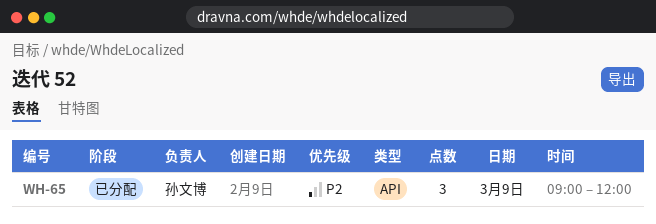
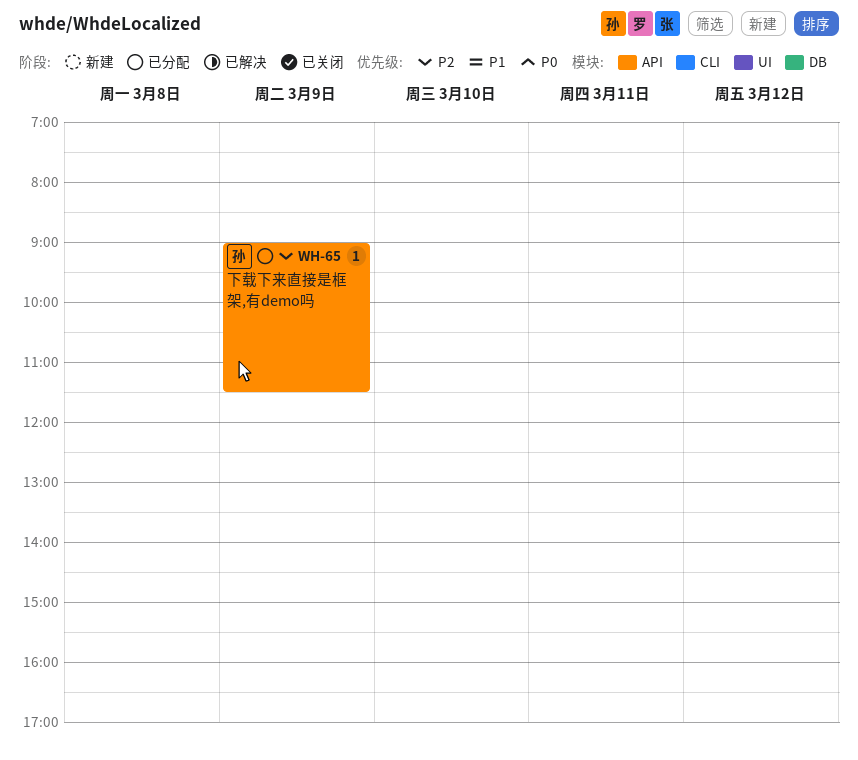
WH-65, estimate: 3 -> 1
WH-65, ends: 12:00 -> 11:30

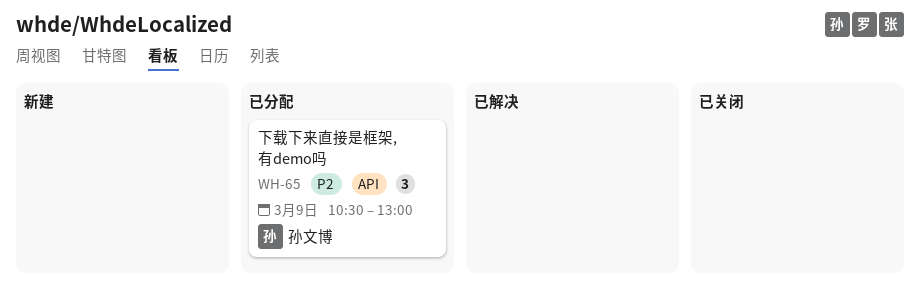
WH-65, estimate: 1 -> 3
WH-65, begins: 09:00 -> 10:30
WH-65, ends: 11:30 -> 13:00

